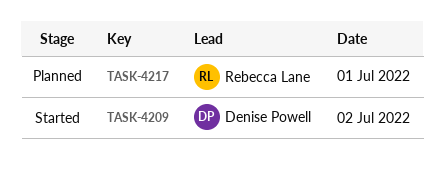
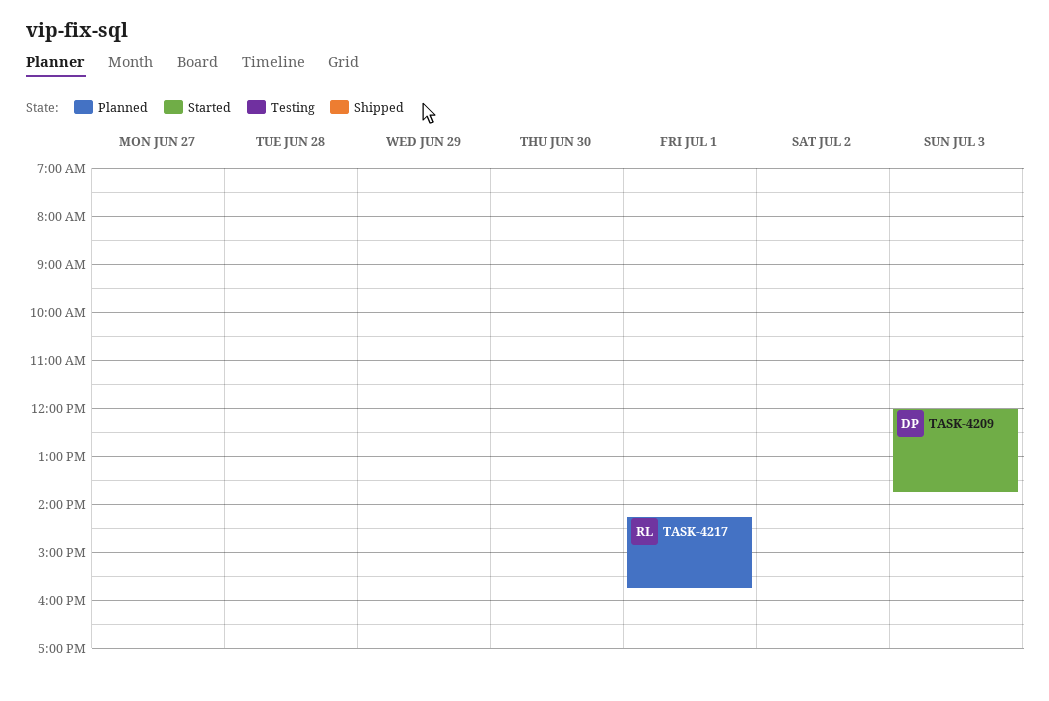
TASK-4209, day: Jul 2 -> Jul 3

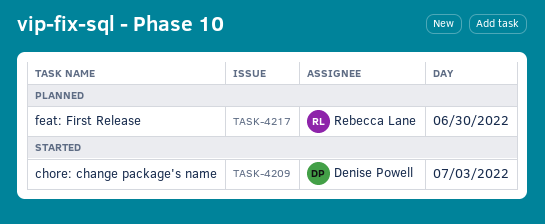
TASK-4217, day: Jul 1 -> Jun 30

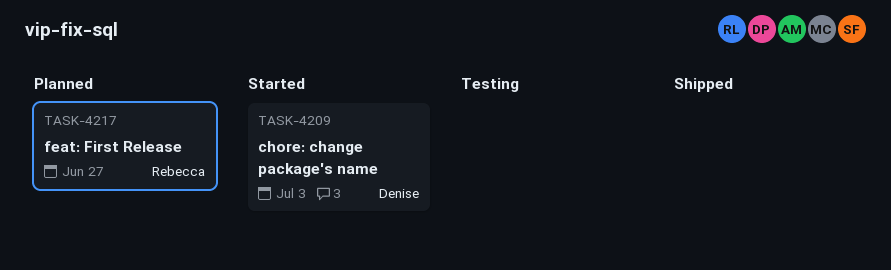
TASK-4217, day: Jun 30 -> Jun 27

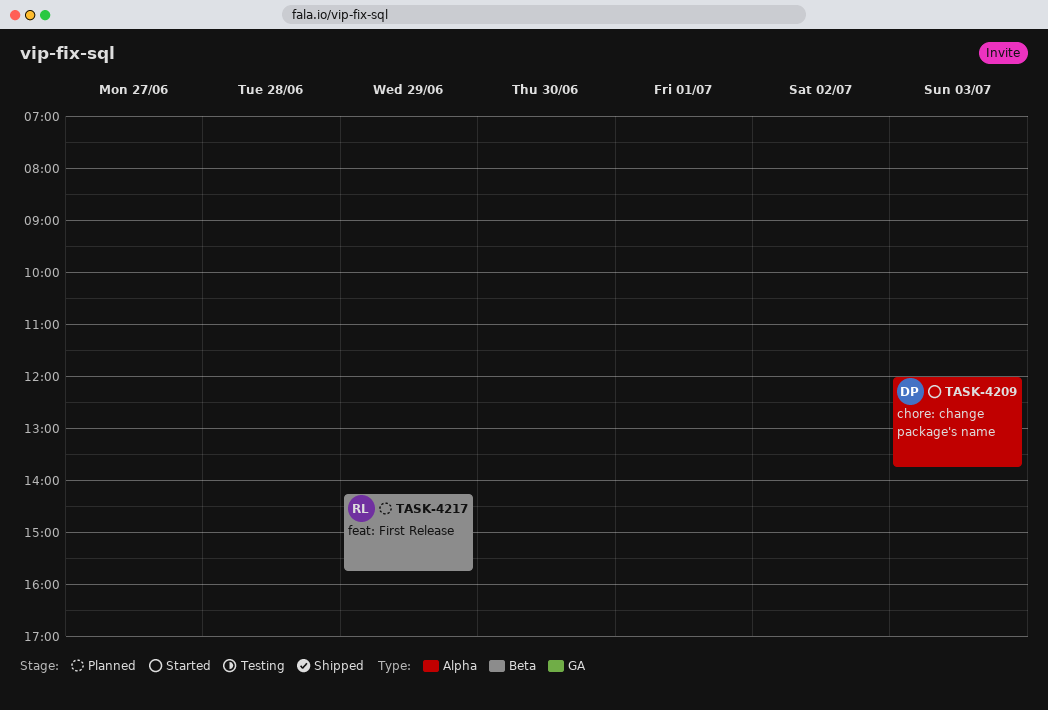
TASK-4217, day: Jun 27 -> Jun 29

